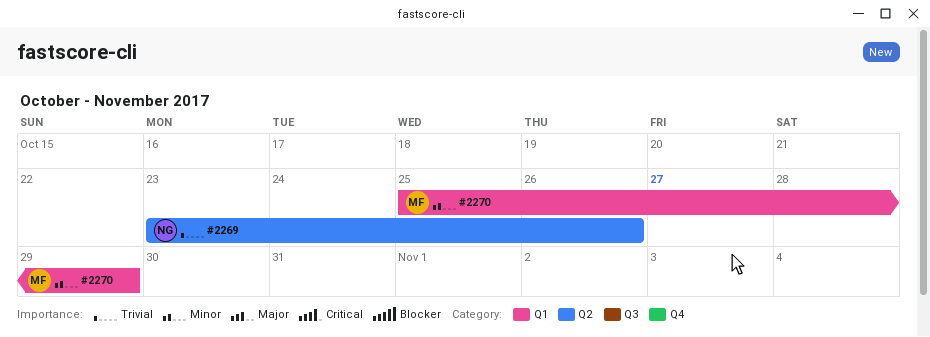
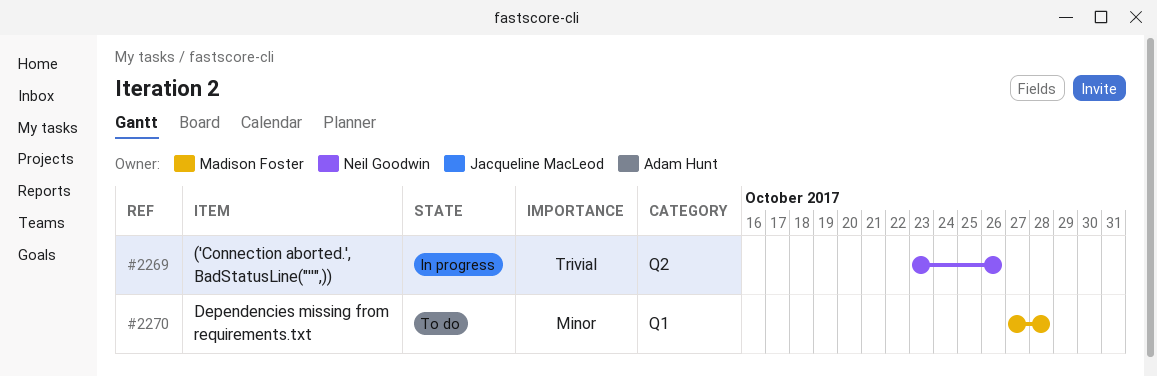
#2270, start: Oct 25 -> Oct 27
#2270, due: Oct 29 -> Oct 28

